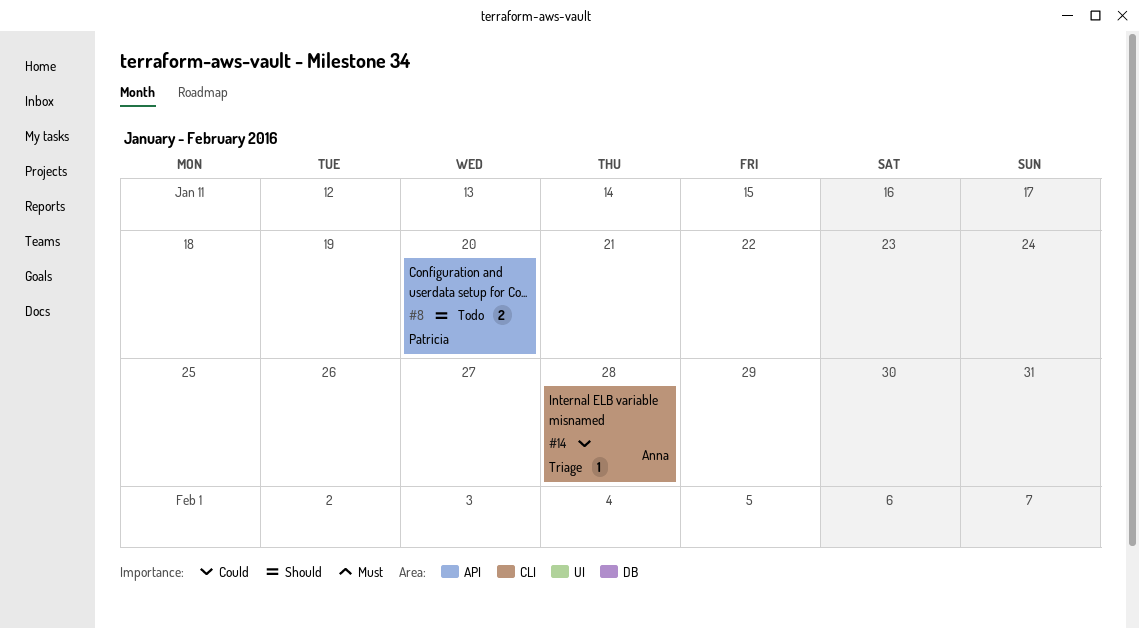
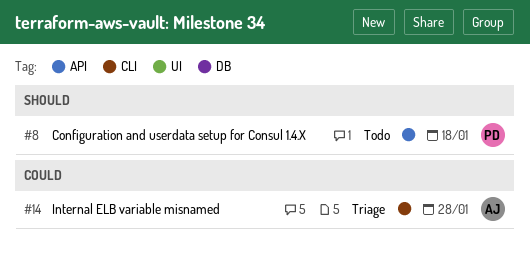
#8, due: Jan 20 -> Jan 18

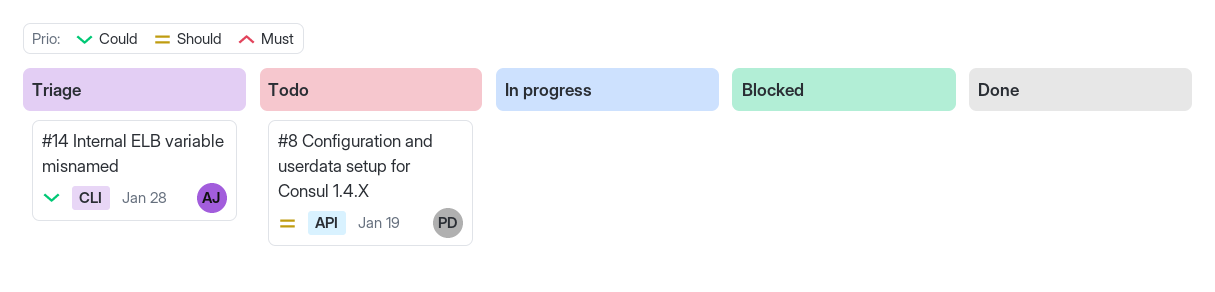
#8, due: Jan 18 -> Jan 19

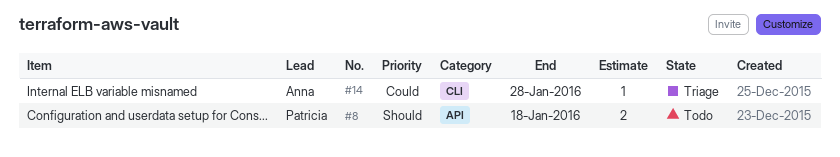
#8, due: Jan 19 -> Jan 18

